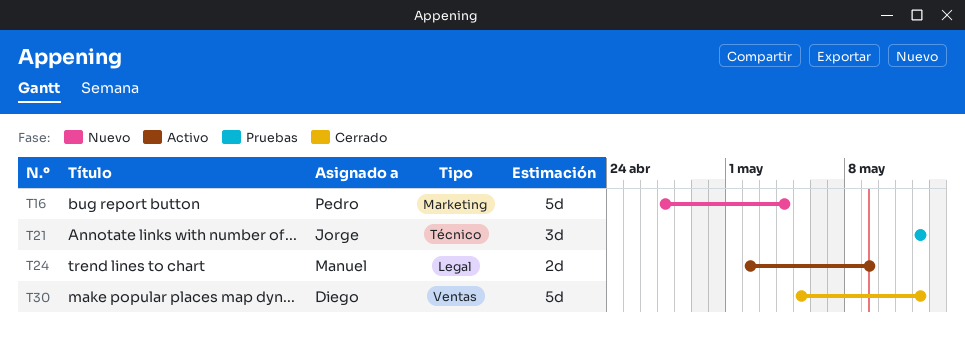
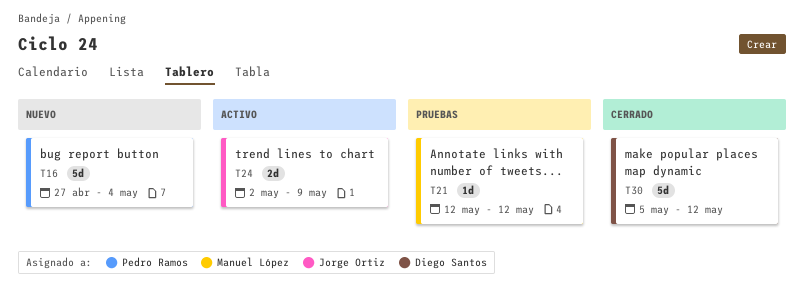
T21, owner: Jorge Ortiz -> Manuel López
T21, estimate: 3d -> 1d
T24, owner: Manuel López -> Jorge Ortiz

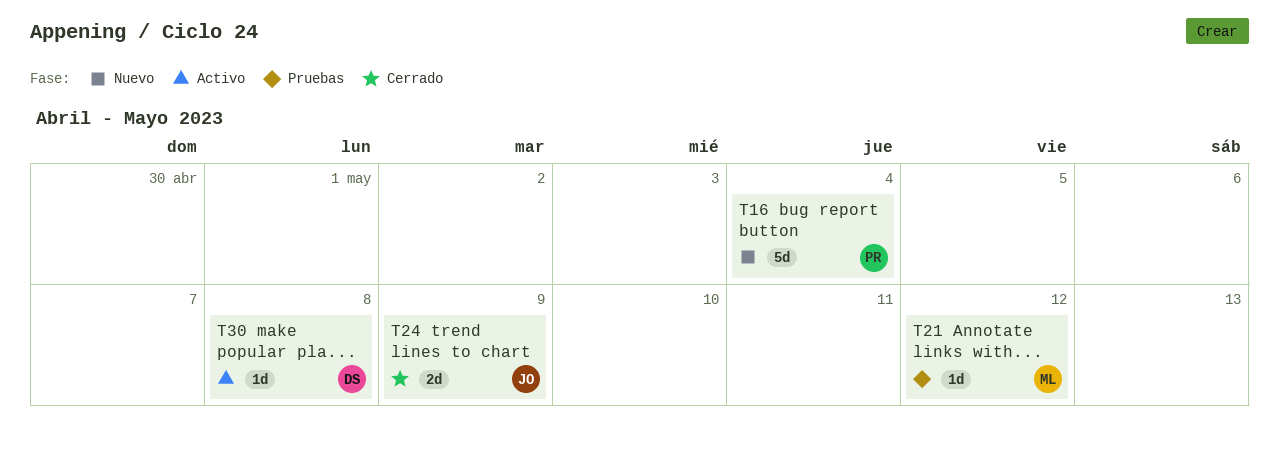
T24, status: Activo -> Cerrado
T30, status: Cerrado -> Activo
T30, estimate: 5d -> 1d
T30, due: May 12 -> May 8

